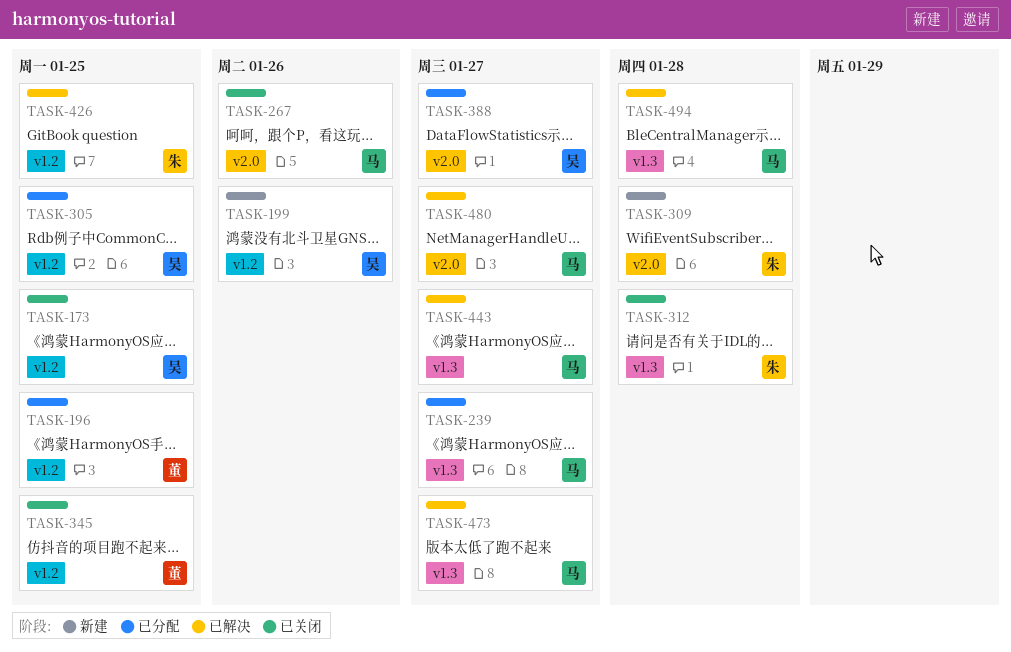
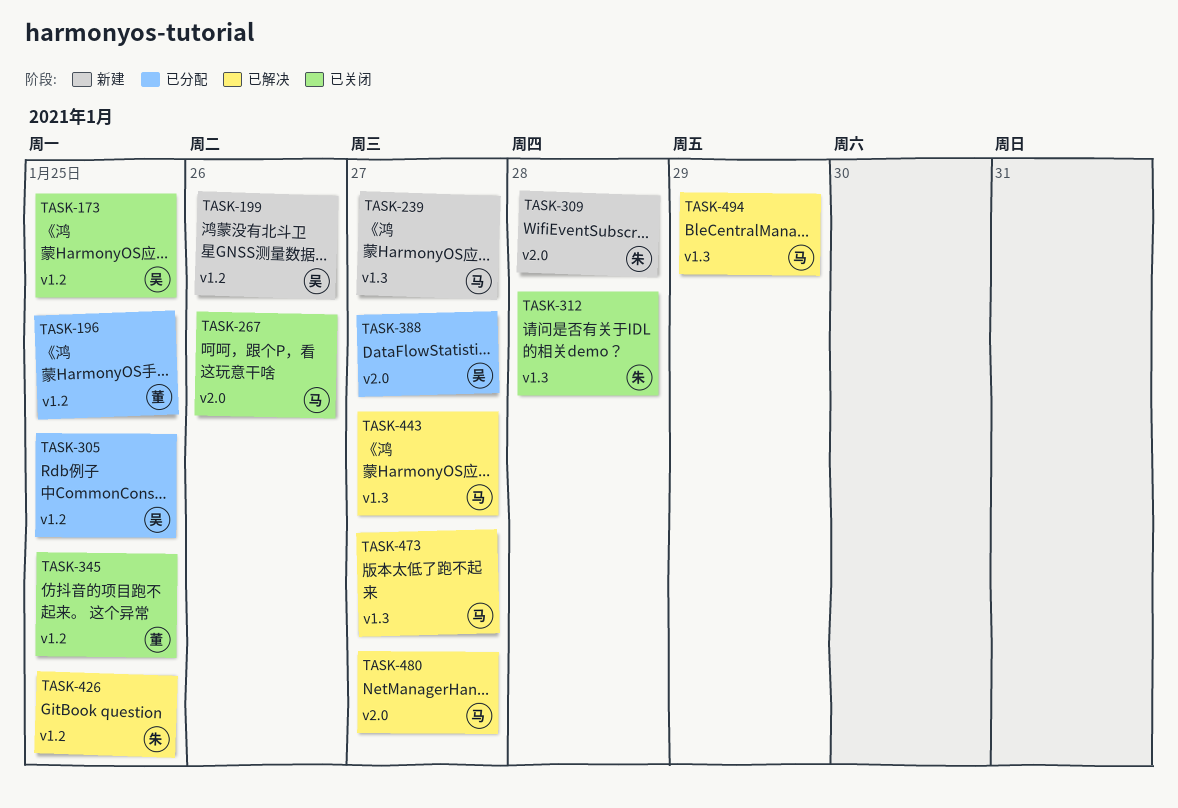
TASK-239, status: 已分配 -> 新建
TASK-494, due: Jan 28 -> Jan 29

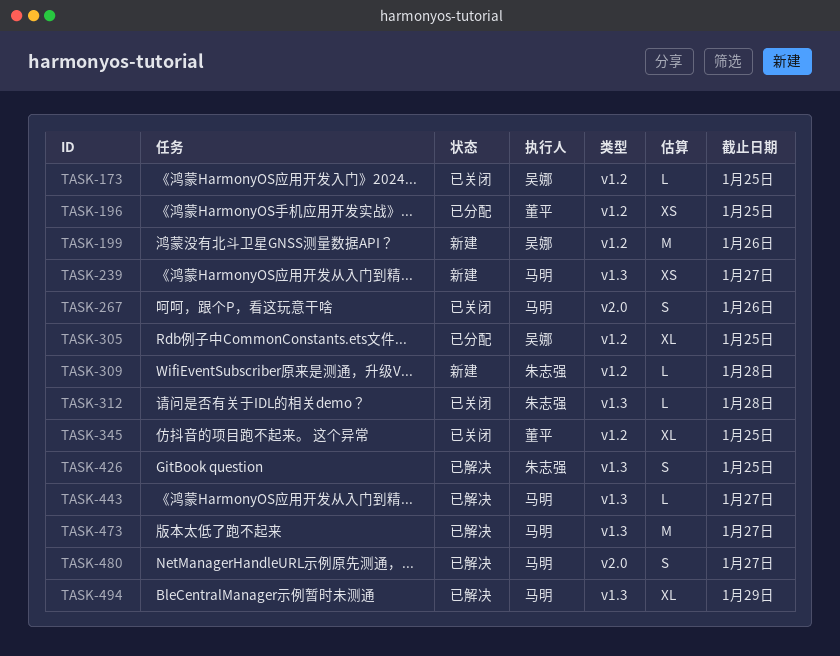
TASK-309, label: v2.0 -> v1.2
TASK-388: present -> none
TASK-426, label: v1.2 -> v1.3

